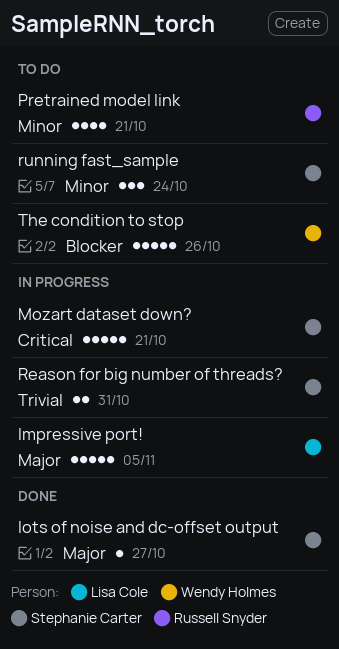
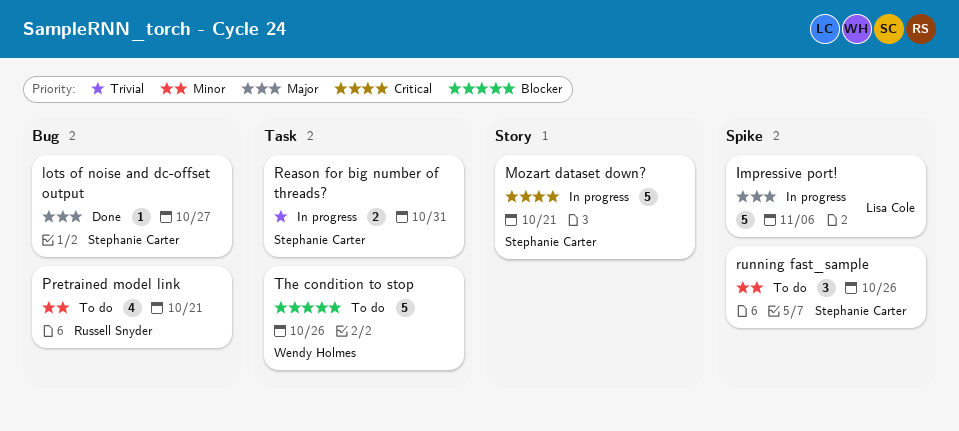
Impressive port!, due: Nov 5 -> Nov 6
running fast_sample, due: Oct 24 -> Oct 26

